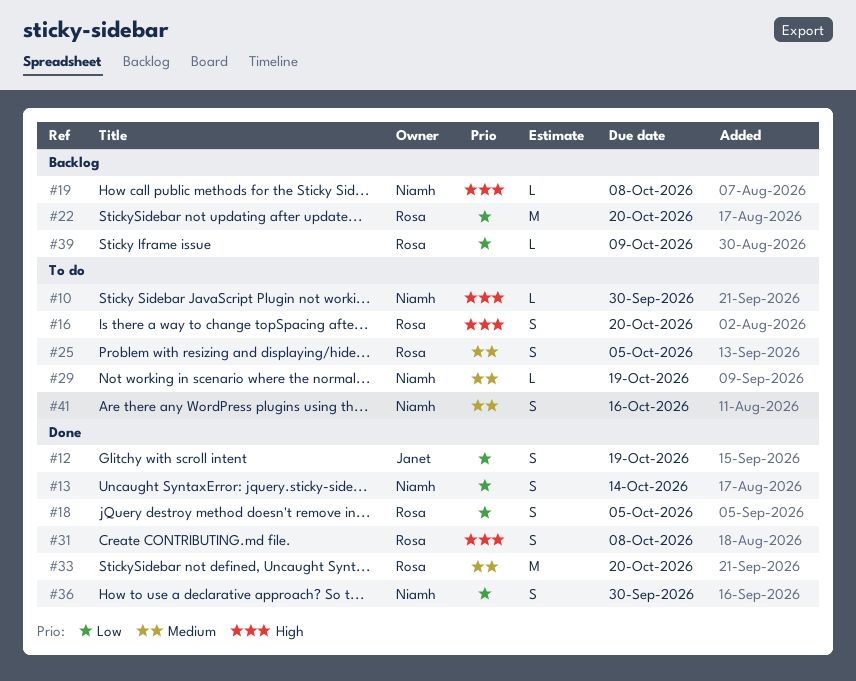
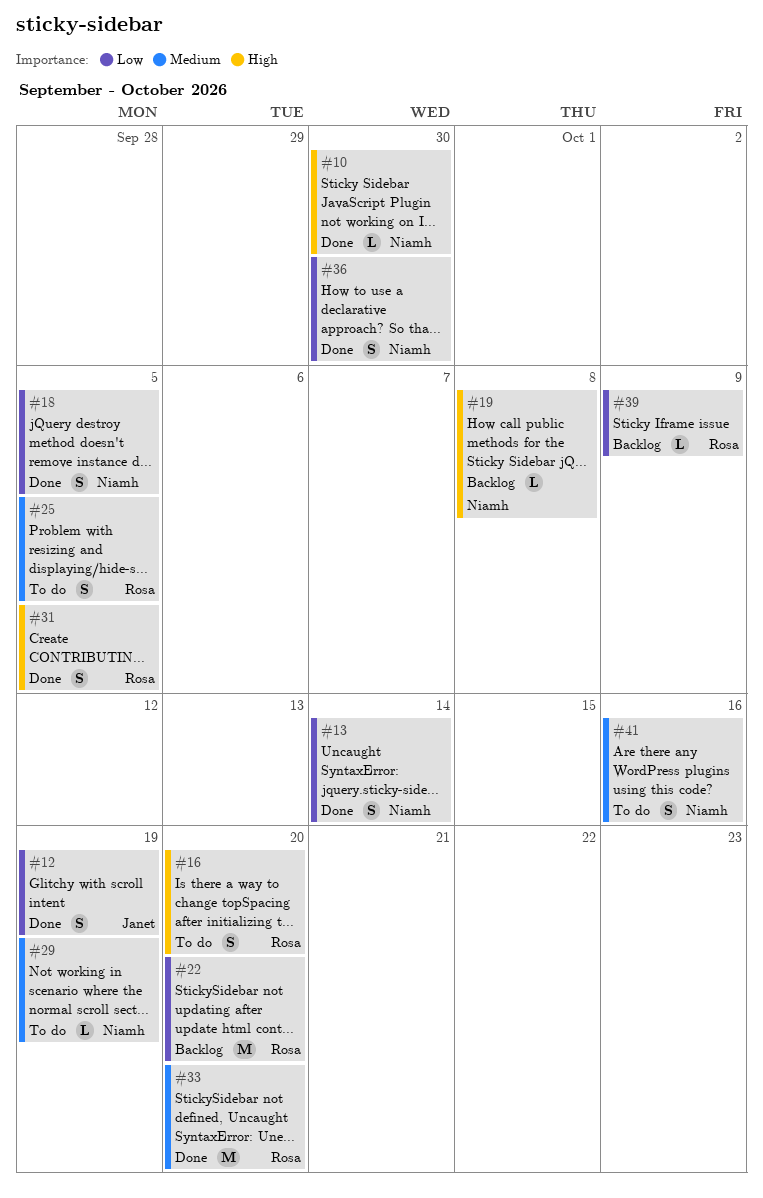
#10, status: To do -> Done
#18, owner: Rosa -> Niamh
#31, due: Oct 8 -> Oct 5

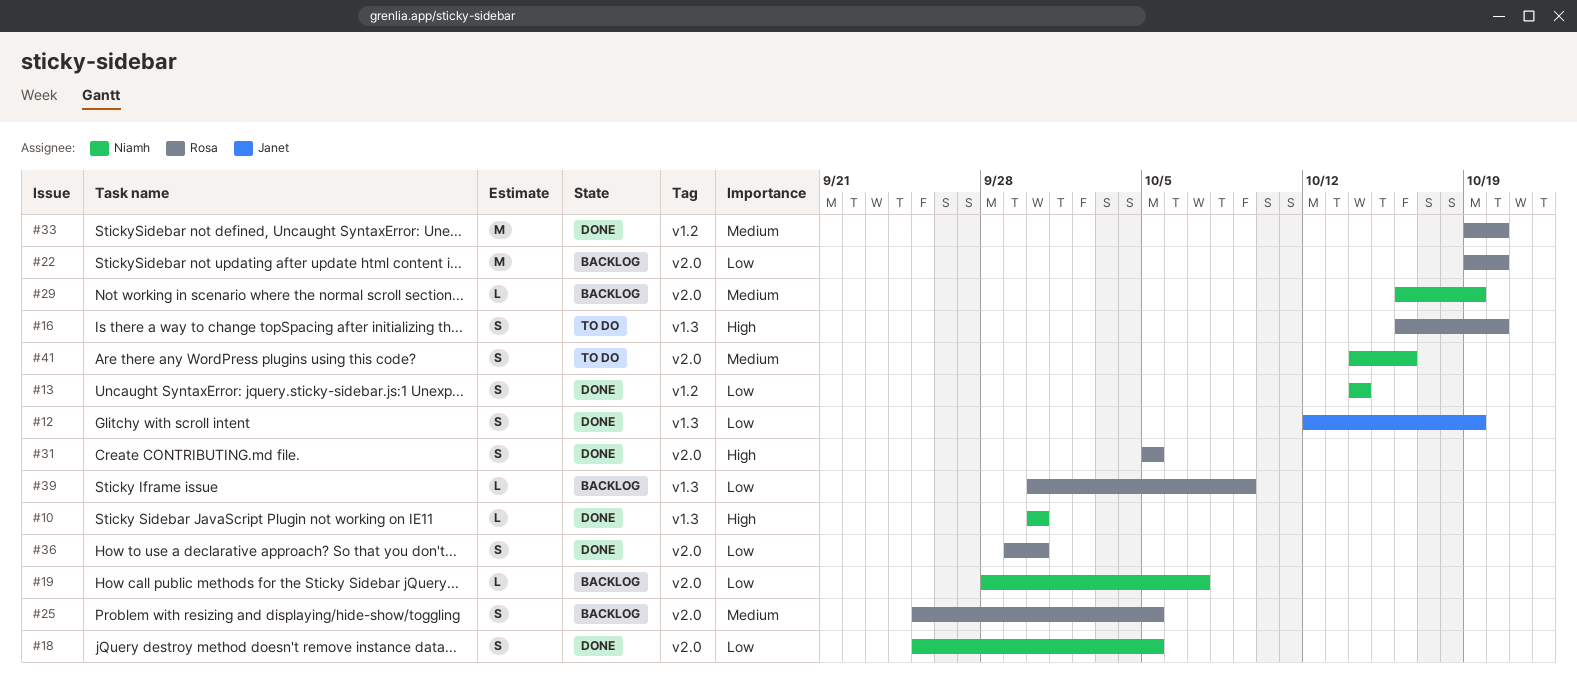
#19, priority: High -> Low
#19, due: Oct 8 -> Oct 7
#25, status: To do -> Backlog
#29, status: To do -> Backlog
#36, owner: Niamh -> Rosa

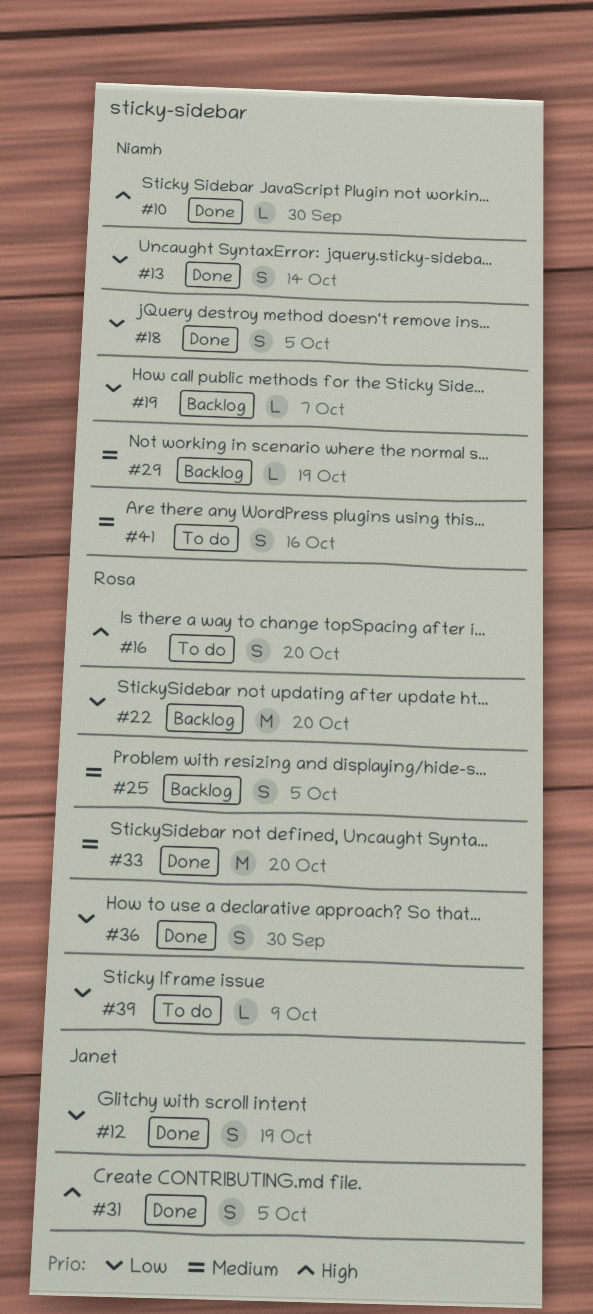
#31, owner: Rosa -> Janet
#39, status: Backlog -> To do

